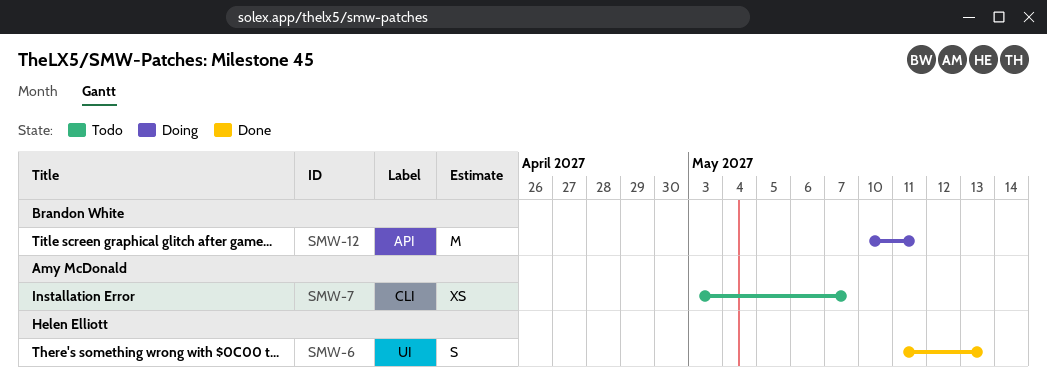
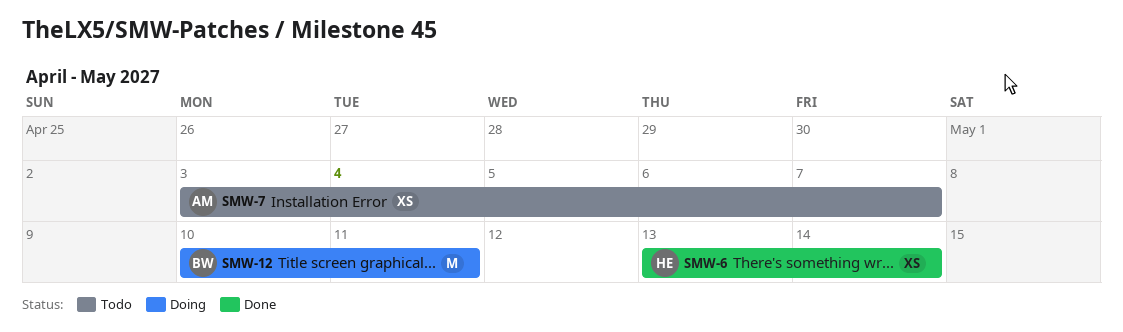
SMW-6, estimate: S -> XS
SMW-6, start: May 11 -> May 13
SMW-6, due: May 13 -> May 14

